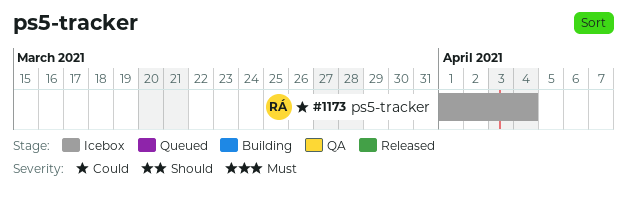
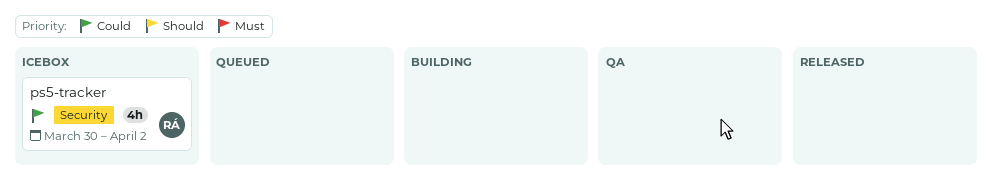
ps5-tracker, start: Apr 1 -> Mar 30
ps5-tracker, due: Apr 4 -> Apr 2

